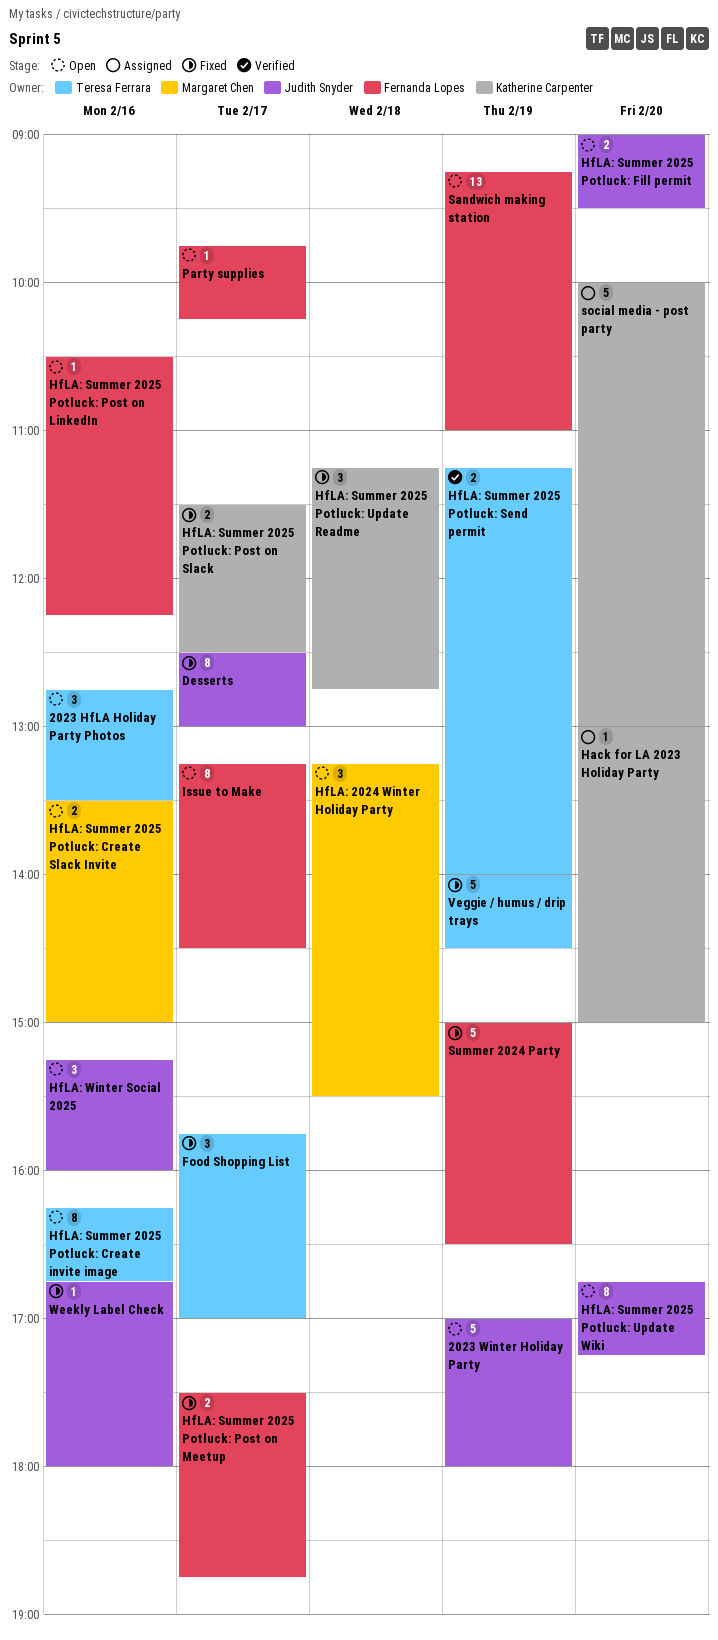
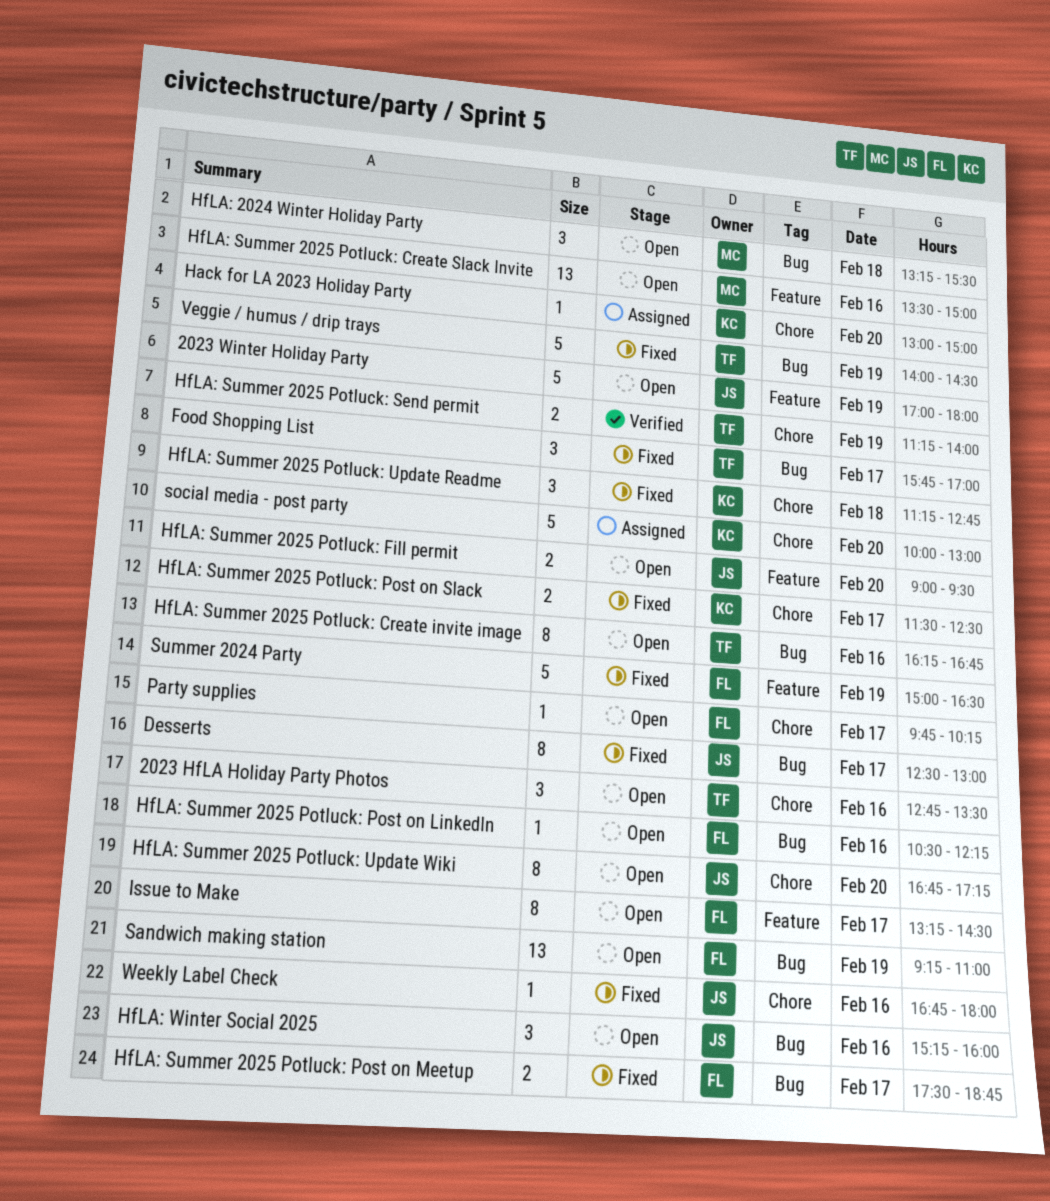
HfLA: Summer 2025 Potluck: Create Slack Invite, estimate: 2 -> 13

